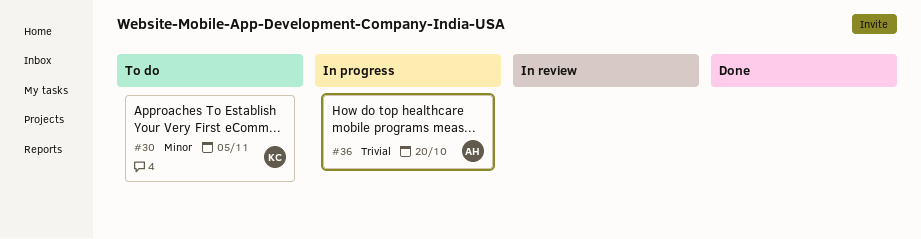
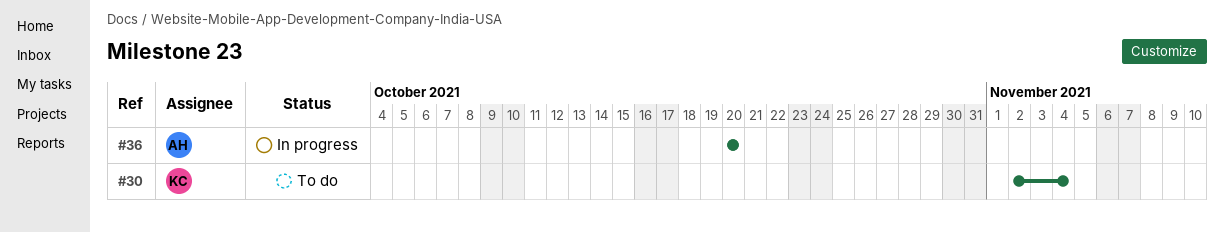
#30, due: Nov 5 -> Nov 4

